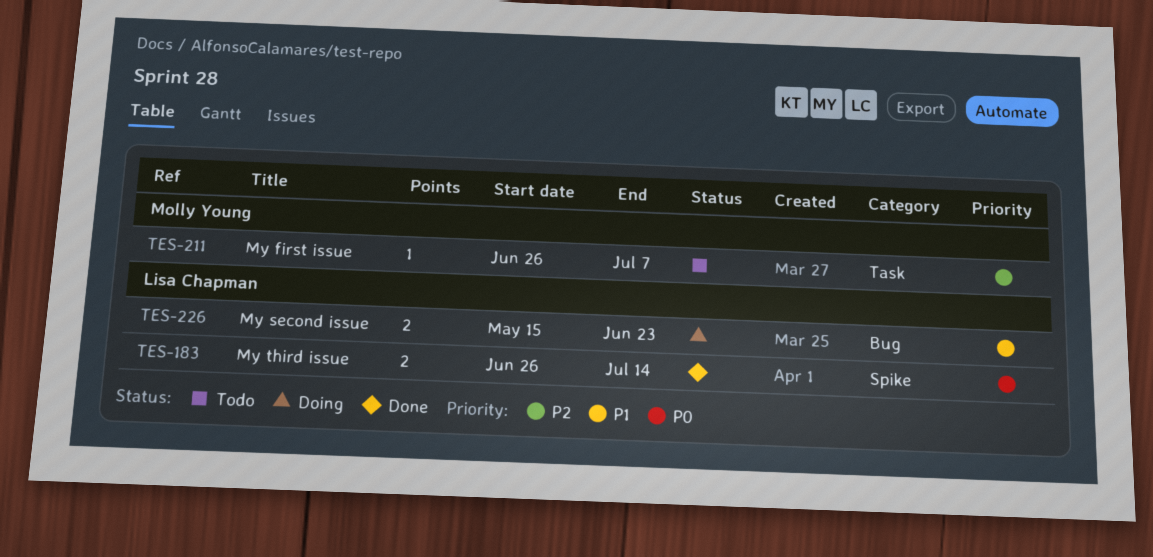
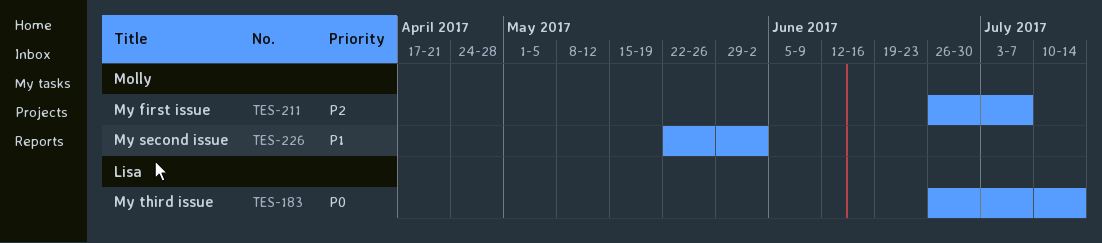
TES-226, owner: Lisa Chapman -> Molly Young
TES-226, start: May 15 -> May 22
TES-226, due: Jun 23 -> Jun 2

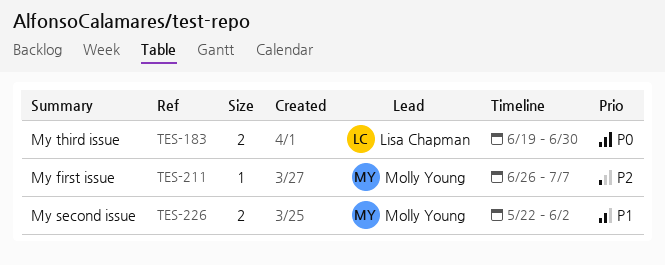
TES-183, start: Jun 26 -> Jun 19
TES-183, due: Jul 14 -> Jun 30

